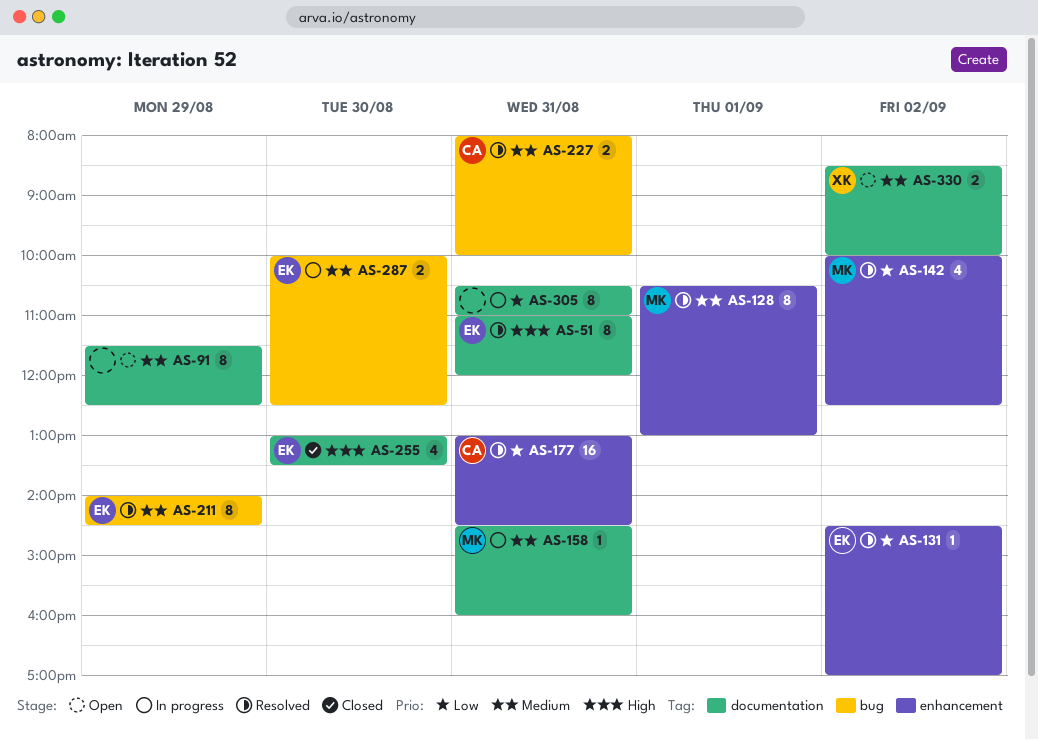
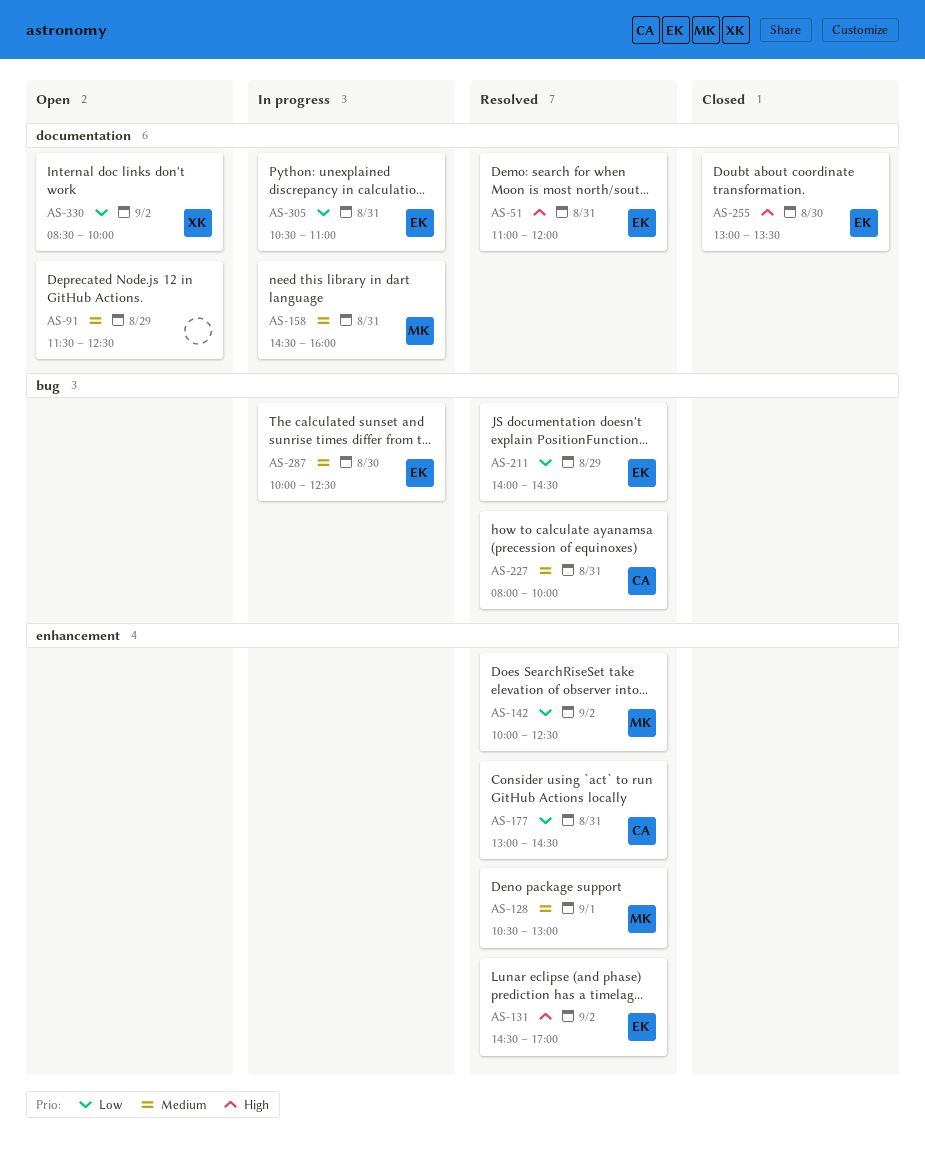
AS-131, priority: Low -> High
AS-211, priority: Medium -> Low
AS-305, owner: none -> EK
AS-330, priority: Medium -> Low

